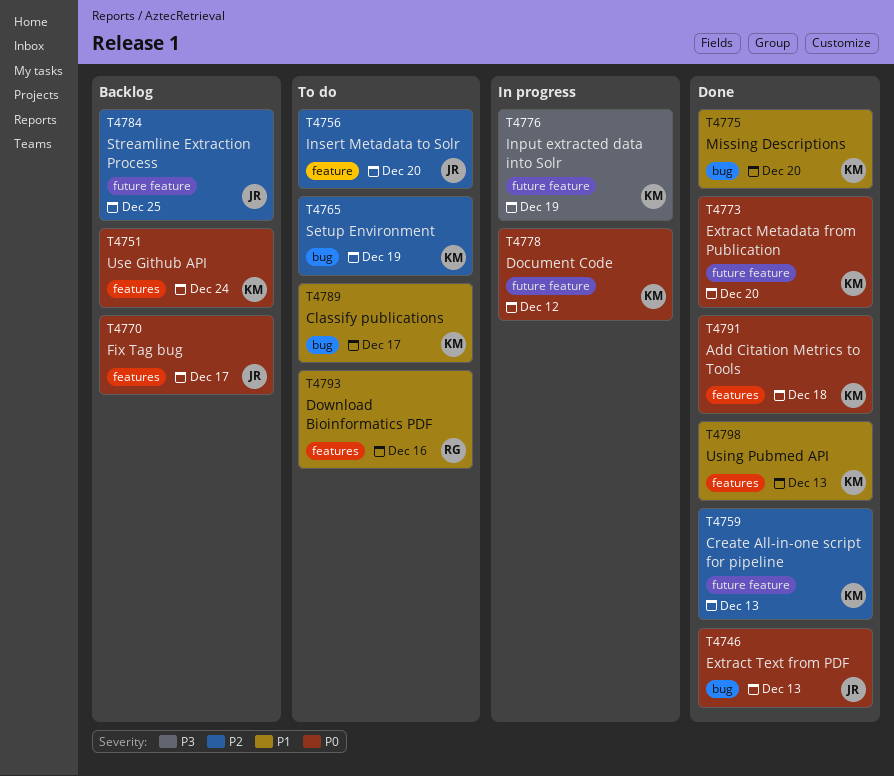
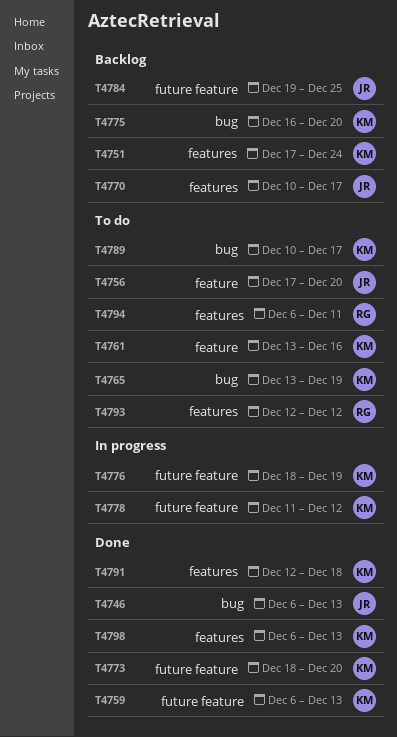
T4761: none -> present
T4775, status: Done -> Backlog
T4793, due: Dec 16 -> Dec 12
T4794: none -> present

